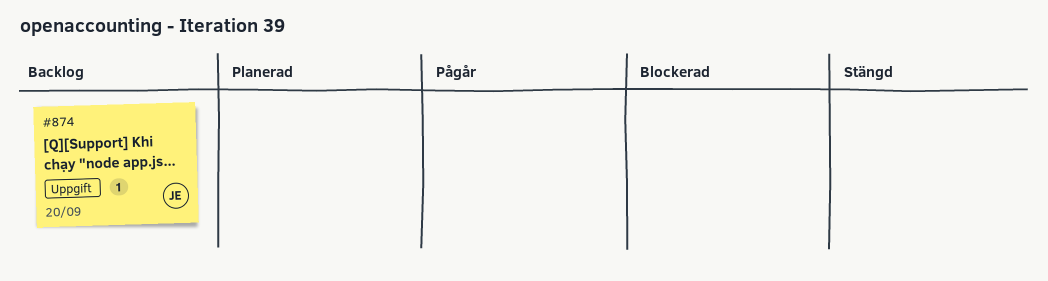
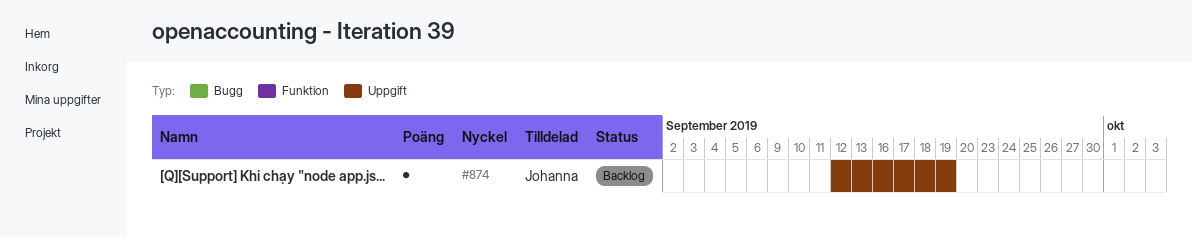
#874, due: Sep 20 -> Sep 19

